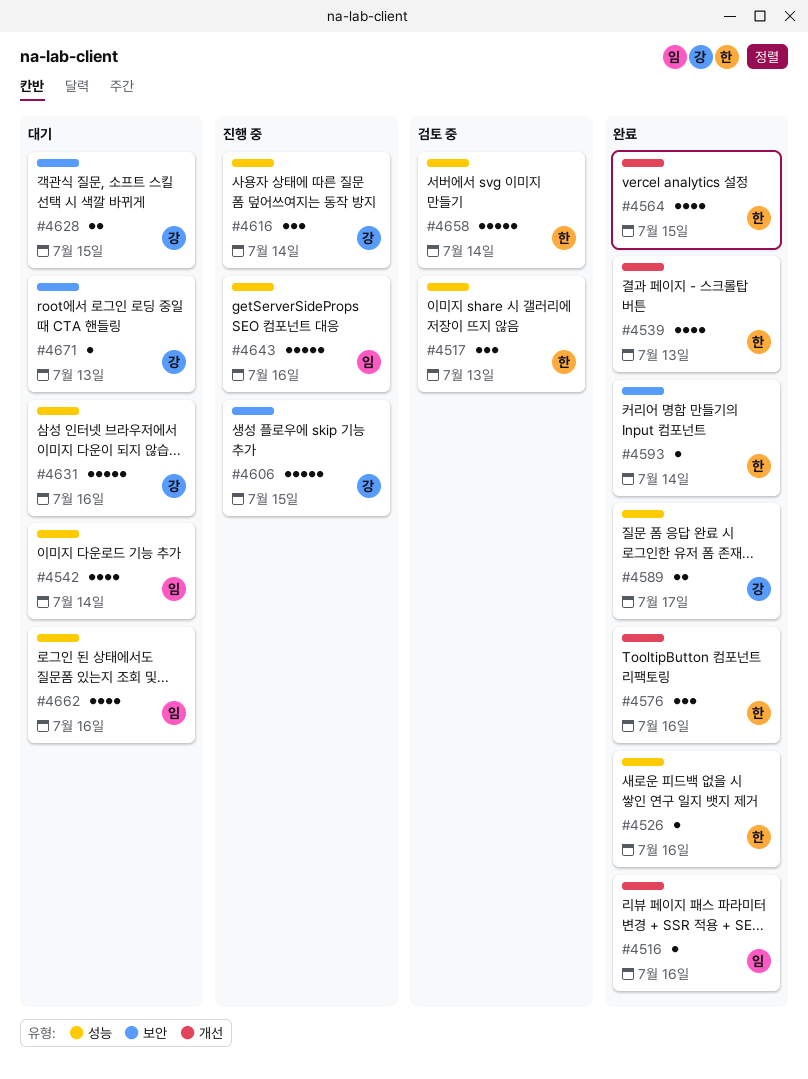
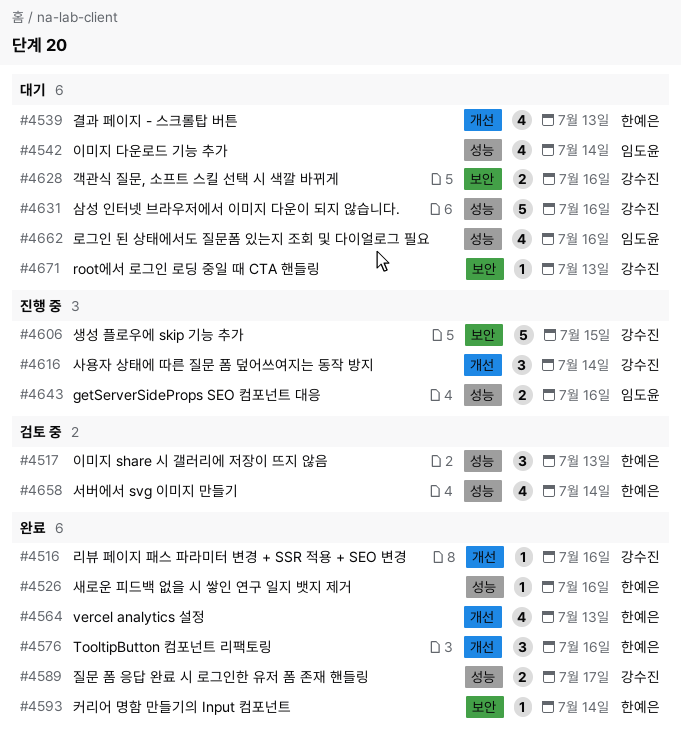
#4516, owner: 임도윤 -> 강수진
#4539, status: 완료 -> 대기
#4564, due: Jul 15 -> Jul 13
#4616, label: 성능 -> 개선
#4628, due: Jul 15 -> Jul 16
#4643, estimate: 5 -> 2
#4658, estimate: 5 -> 4

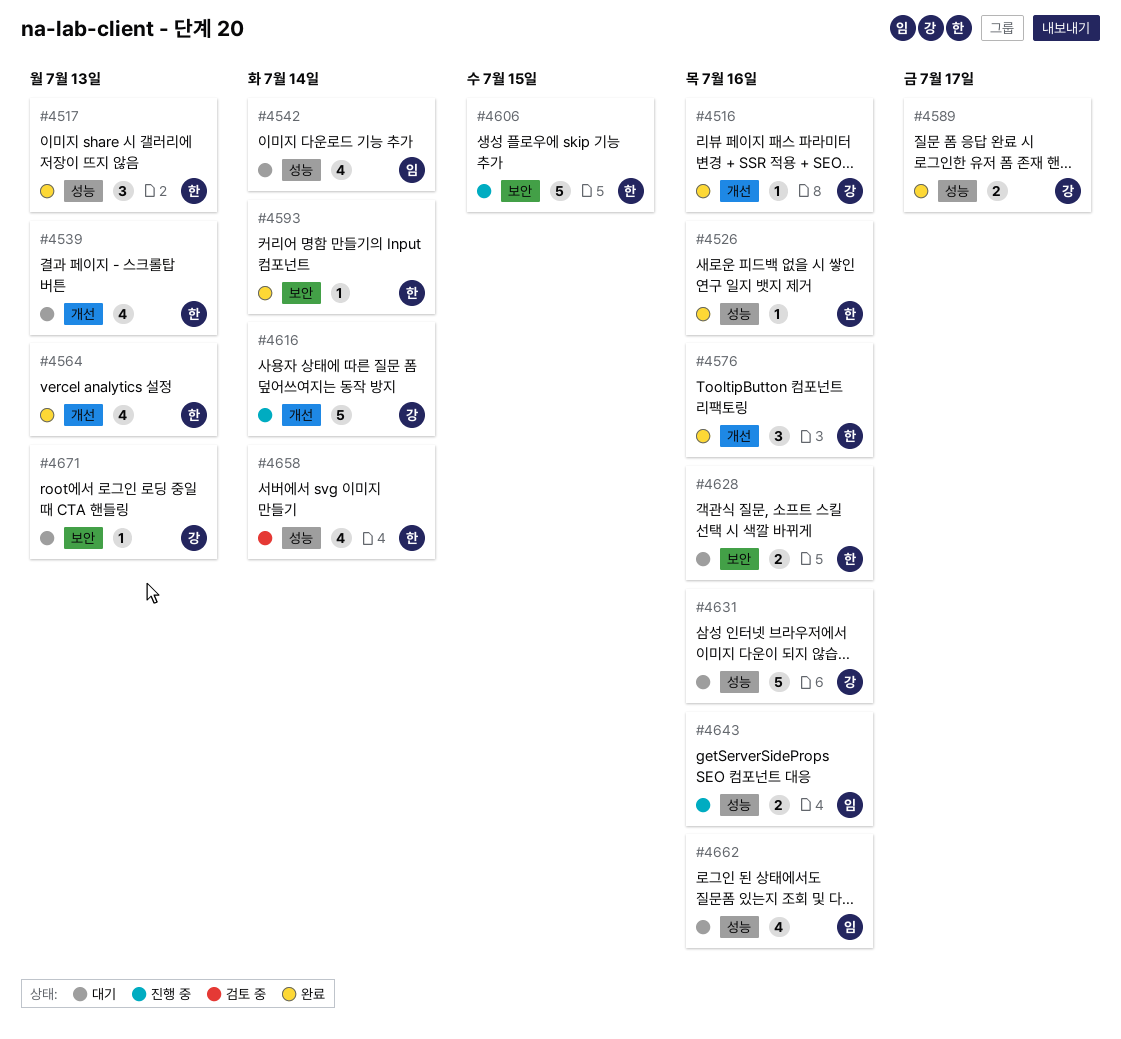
#4517, status: 검토 중 -> 완료
#4606, owner: 강수진 -> 한예은
#4616, estimate: 3 -> 5
#4628, owner: 강수진 -> 한예은

